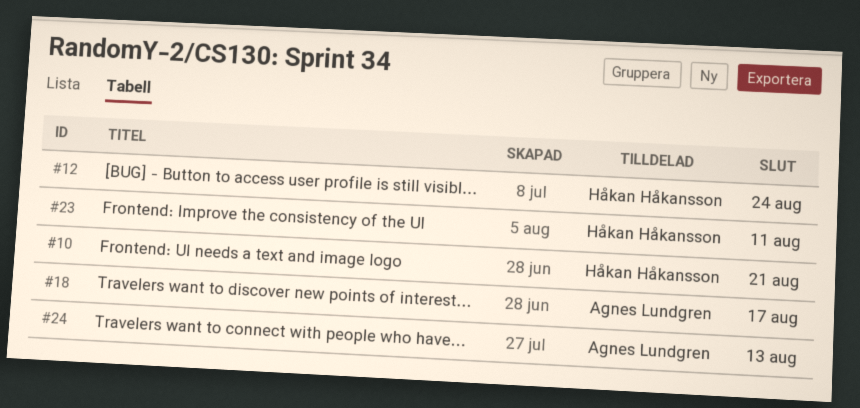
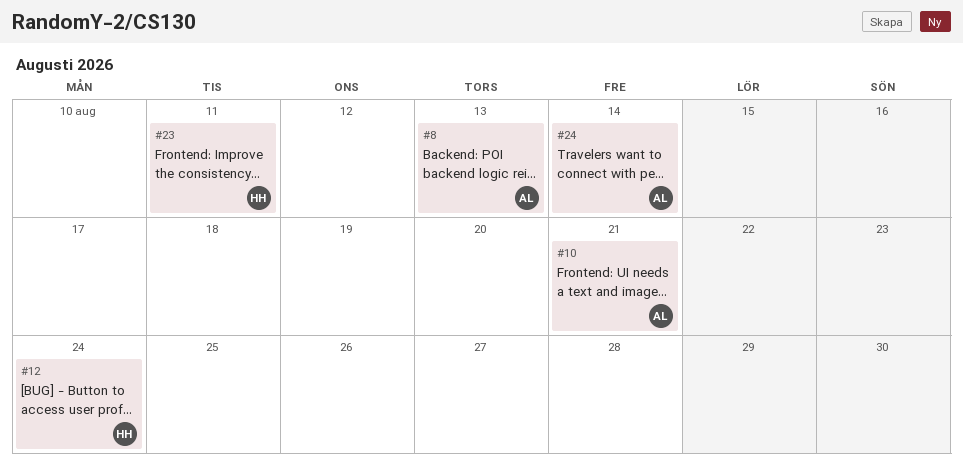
#8: none -> present
#10, owner: Håkan Håkansson -> Agnes Lundgren
#18: present -> none
#24, due: Aug 13 -> Aug 14

